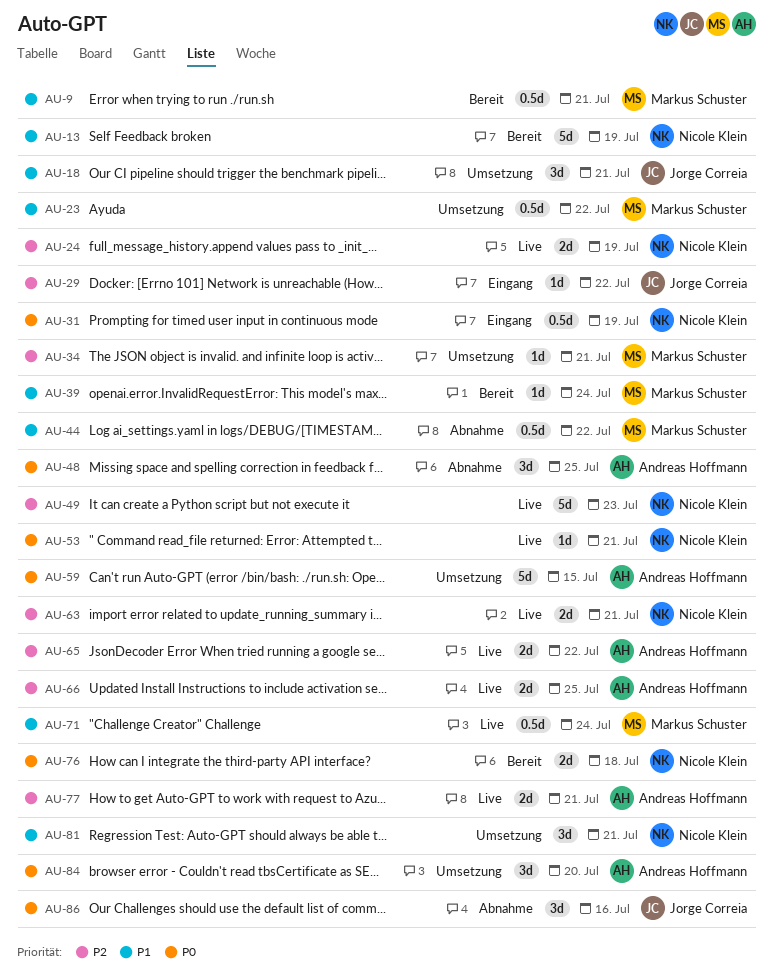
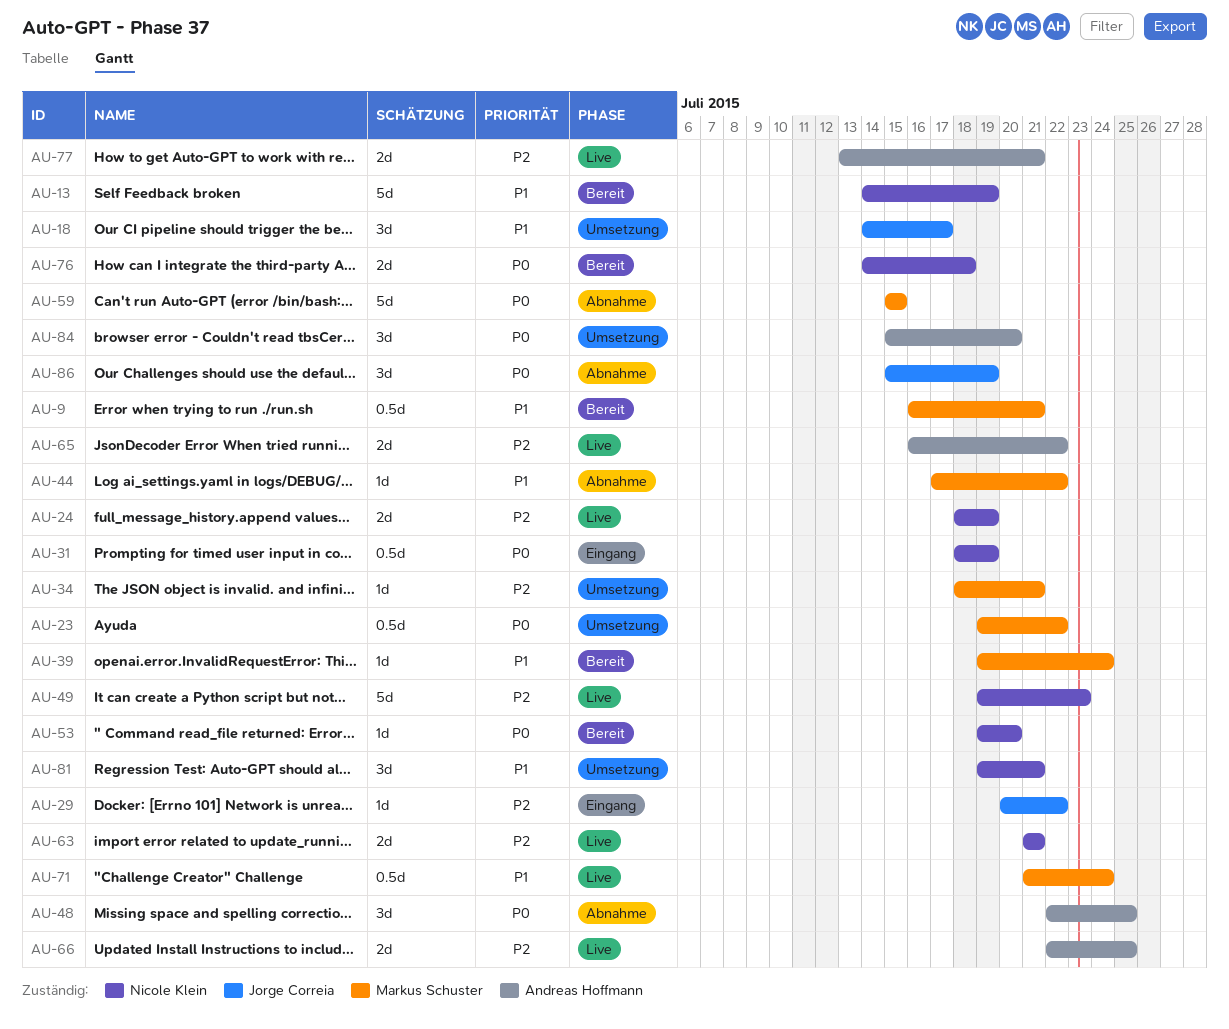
AU-18, due: Jul 21 -> Jul 17
AU-23, priority: P1 -> P0
AU-44, estimate: 0.5d -> 1d
AU-53, status: Live -> Bereit
AU-53, due: Jul 21 -> Jul 20
AU-59, status: Umsetzung -> Abnahme
AU-59, owner: Andreas Hoffmann -> Markus Schuster
AU-86, due: Jul 16 -> Jul 19

